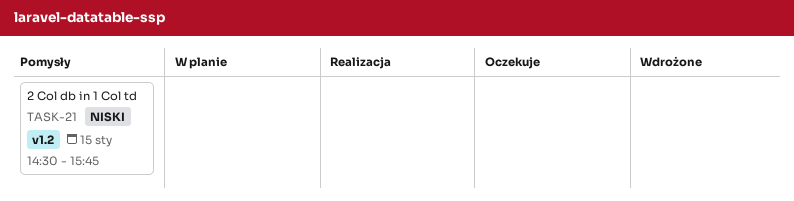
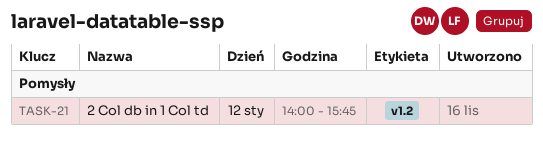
TASK-21, day: Jan 15 -> Jan 12
TASK-21, begins: 14:30 -> 14:00

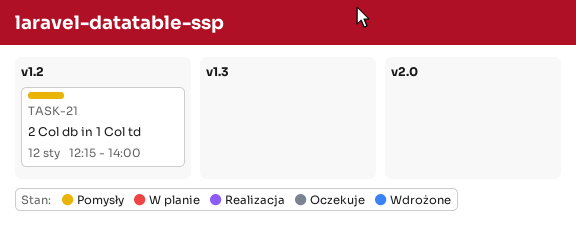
TASK-21, begins: 14:00 -> 12:15
TASK-21, ends: 15:45 -> 14:00

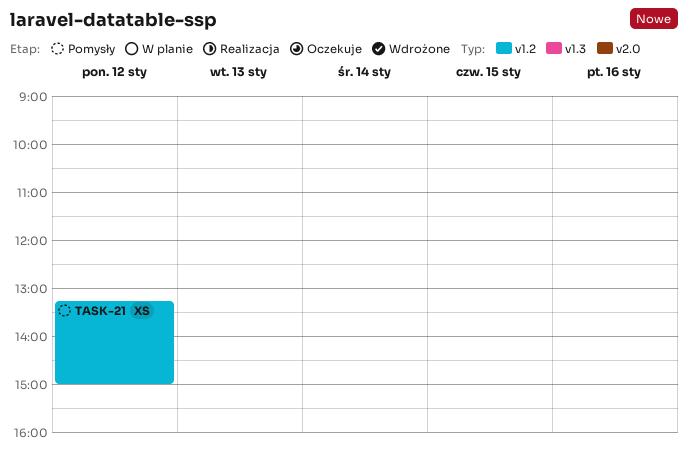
TASK-21, begins: 12:15 -> 13:15
TASK-21, ends: 14:00 -> 15:00

